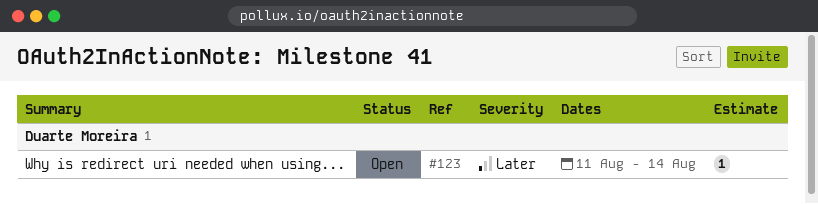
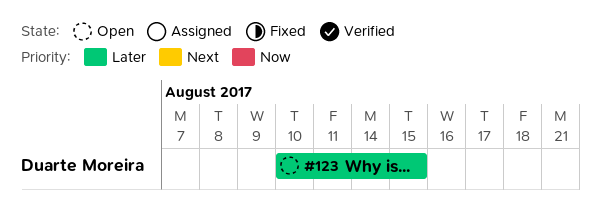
#123, start: Aug 11 -> Aug 10
#123, due: Aug 14 -> Aug 15

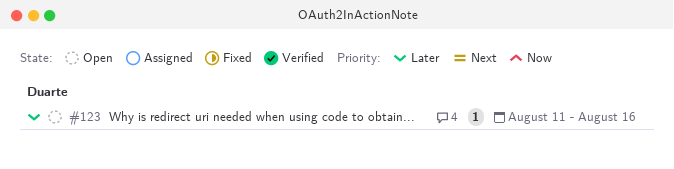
#123, start: Aug 10 -> Aug 11
#123, due: Aug 15 -> Aug 16

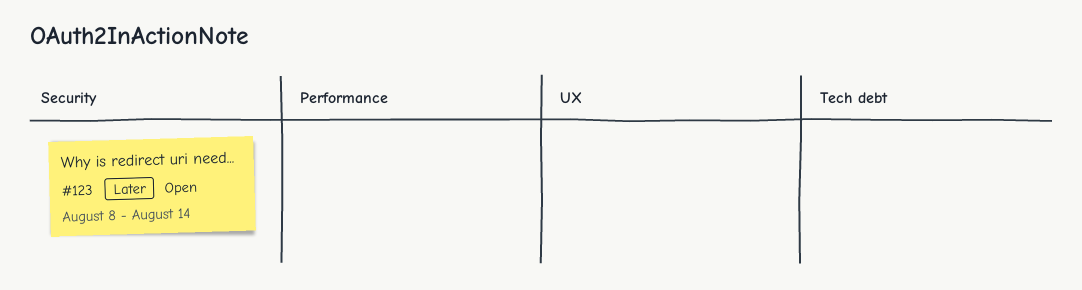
#123, start: Aug 11 -> Aug 8
#123, due: Aug 16 -> Aug 14

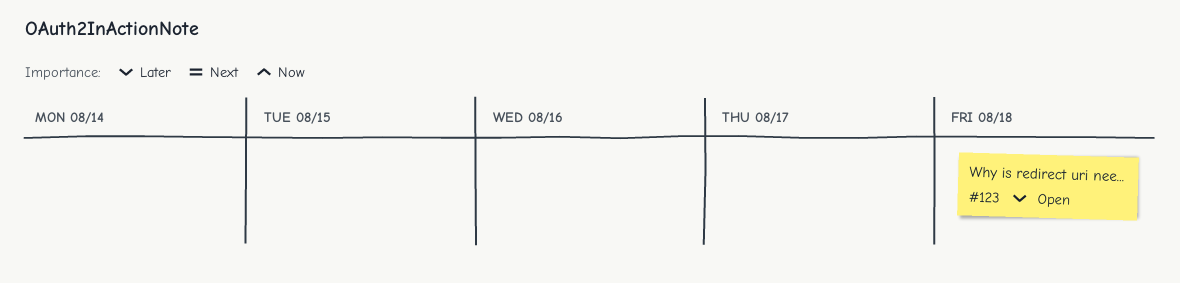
#123, due: Aug 14 -> Aug 18

